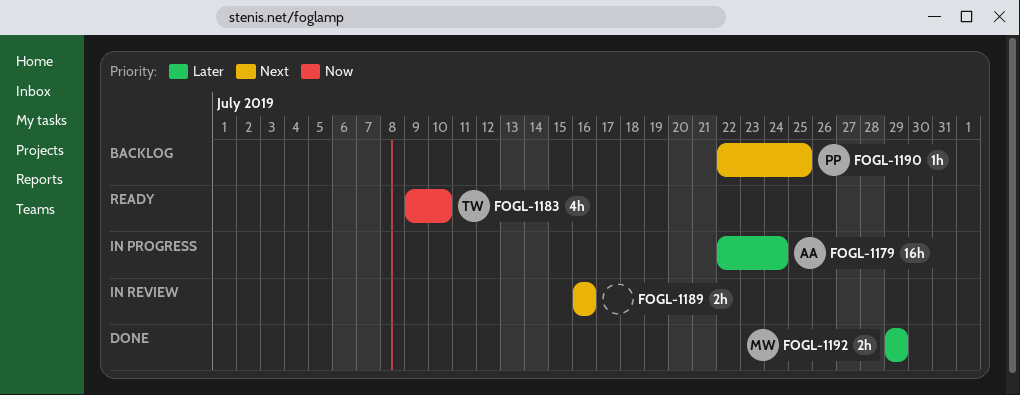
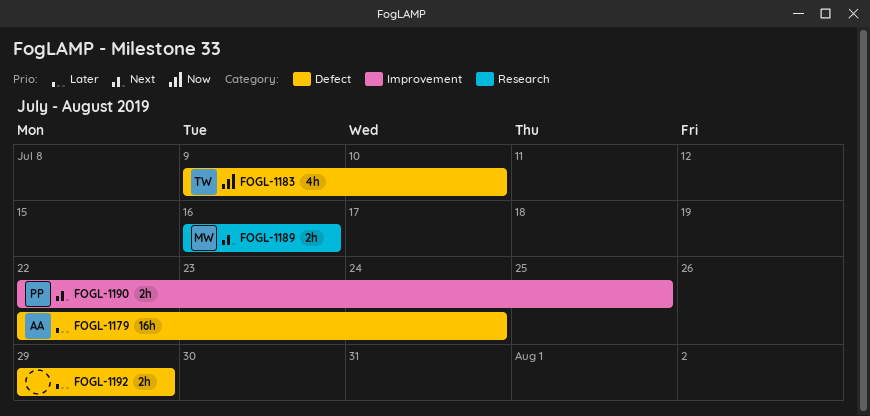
FOGL-1189, owner: none -> MW
FOGL-1190, estimate: 1h -> 2h
FOGL-1192, owner: MW -> none

